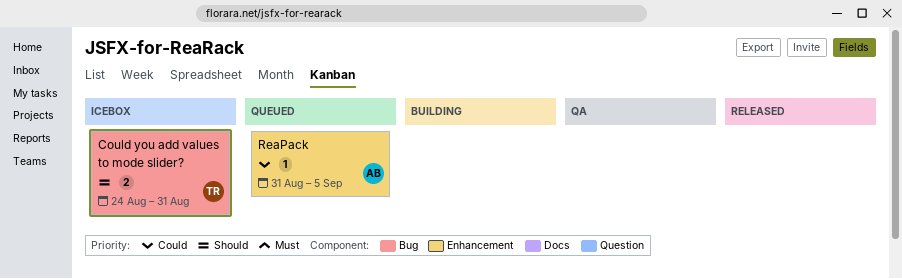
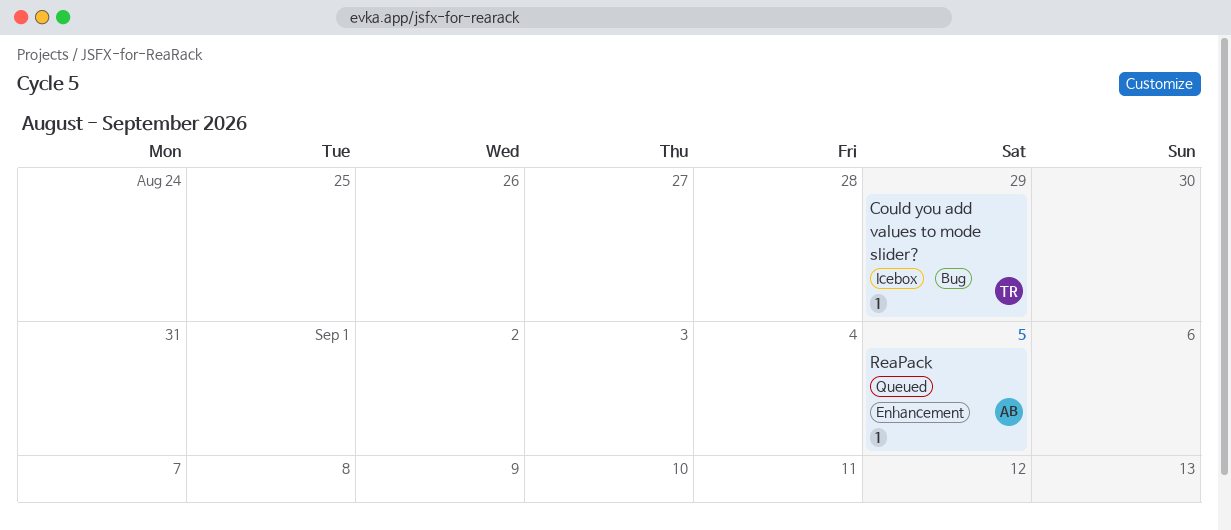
Could you add values to mode slider?, estimate: 2 -> 1
Could you add values to mode slider?, due: Aug 31 -> Aug 29

